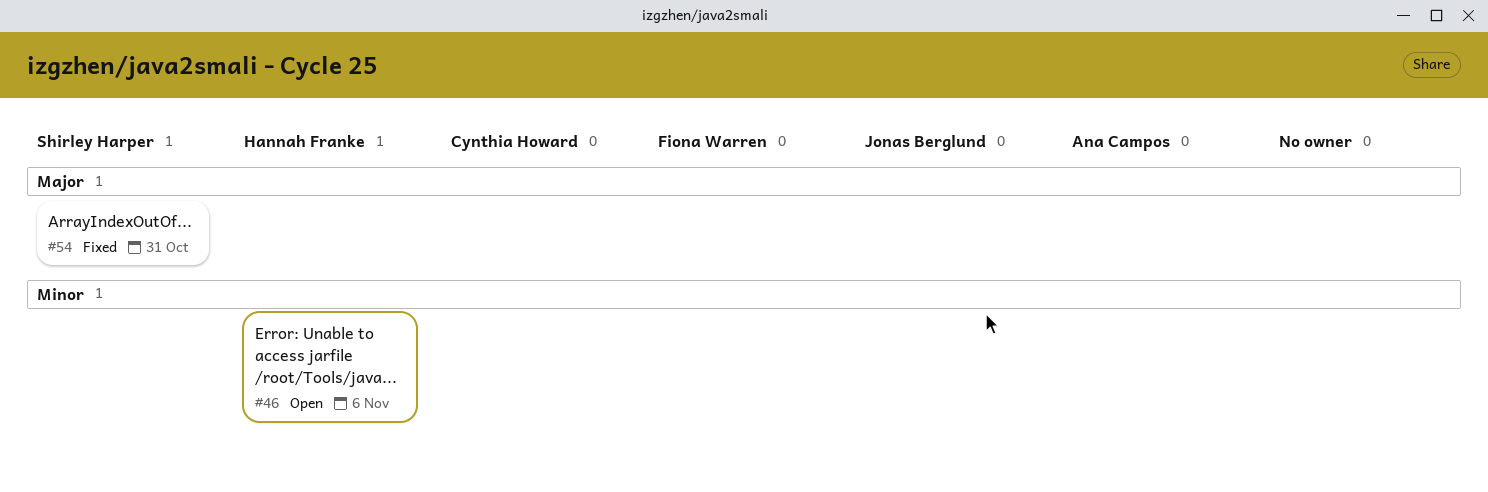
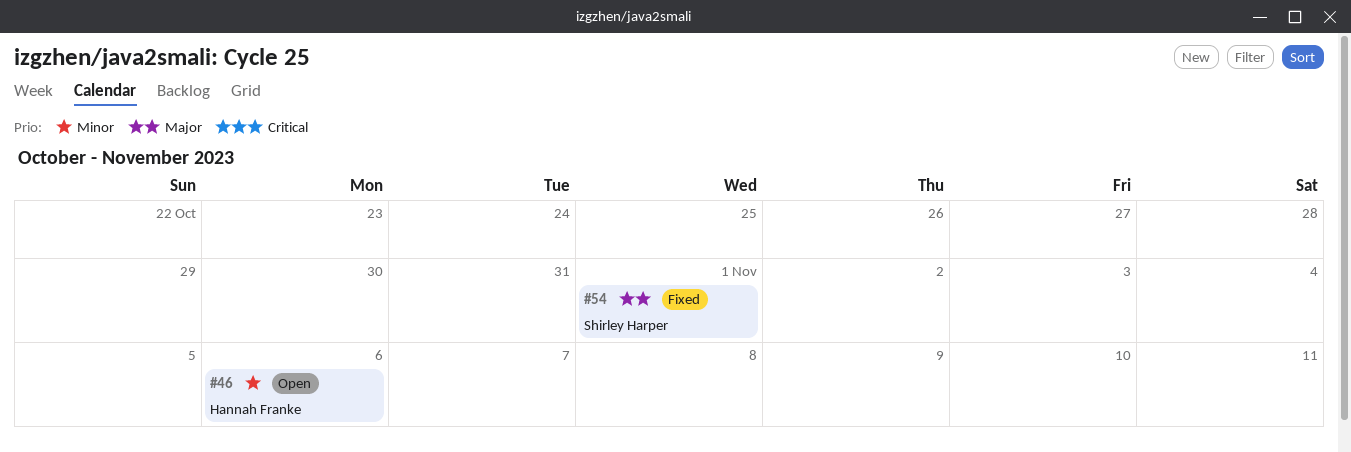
#54, due: Oct 31 -> Nov 1

